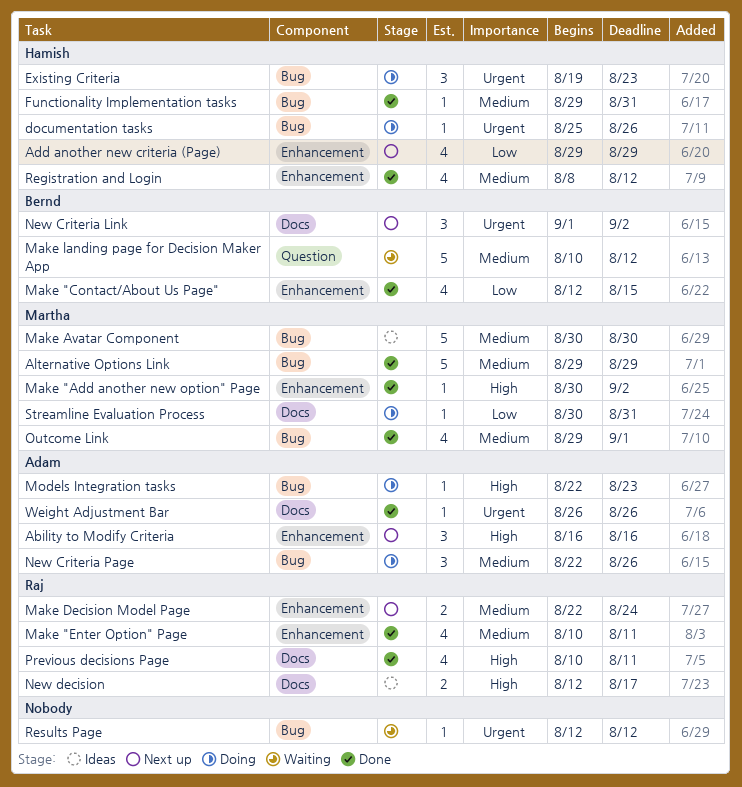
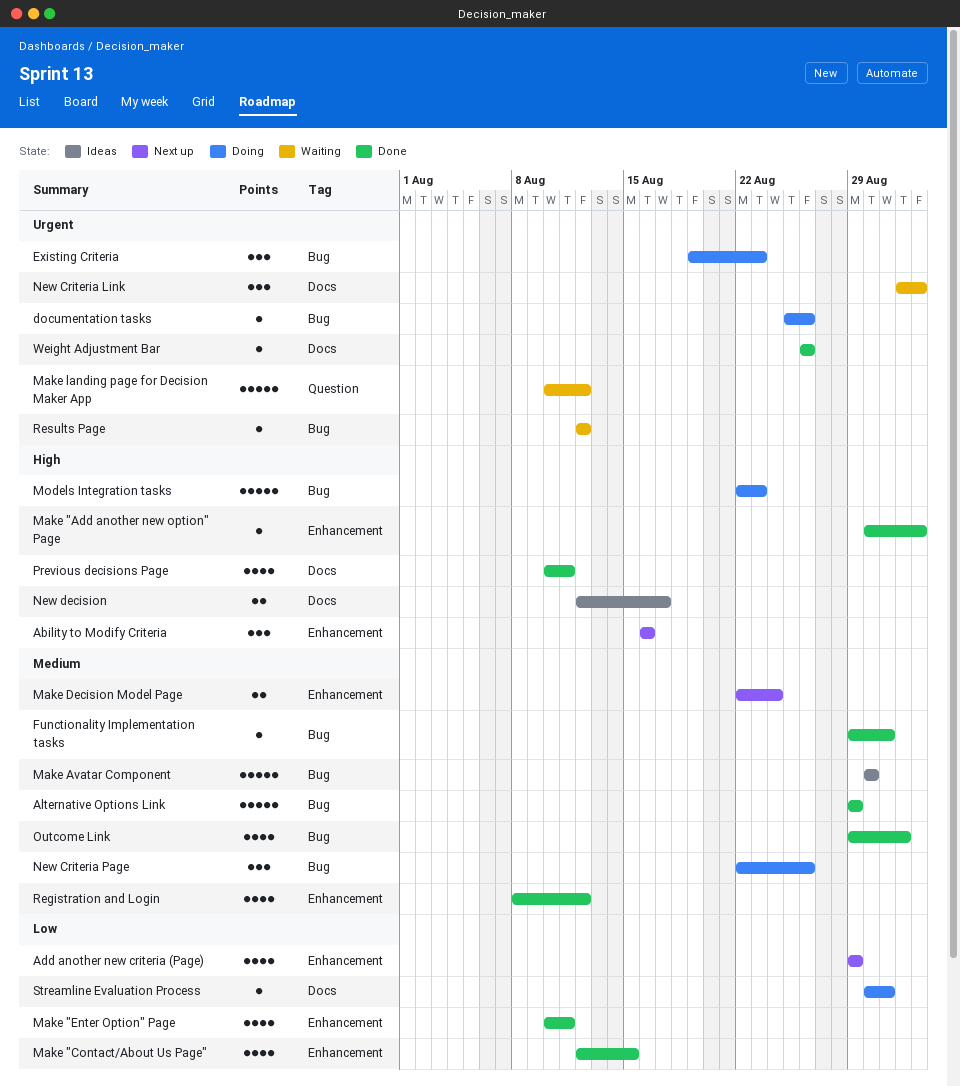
Make "Enter Option" Page, priority: Medium -> Low
Make landing page for Decision Maker App, priority: Medium -> Urgent
Models Integration tasks, estimate: 1 -> 5
New Criteria Link, status: Next up -> Waiting

